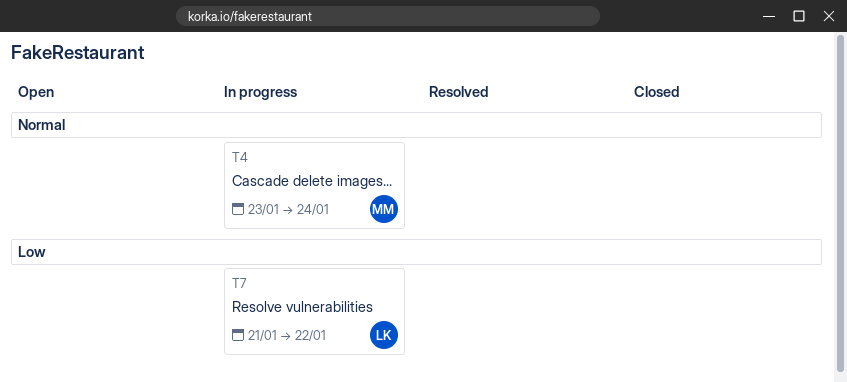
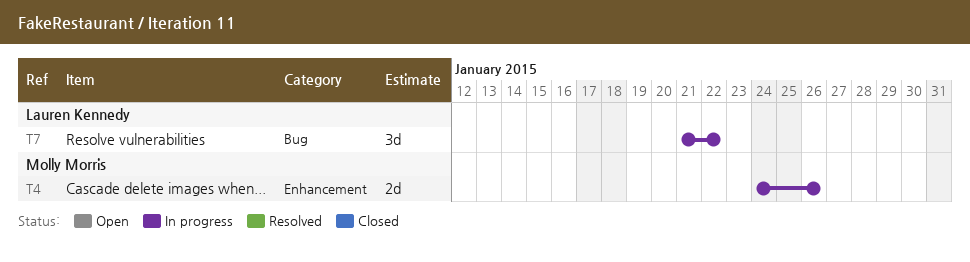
T4, start: Jan 23 -> Jan 24
T4, due: Jan 24 -> Jan 26

